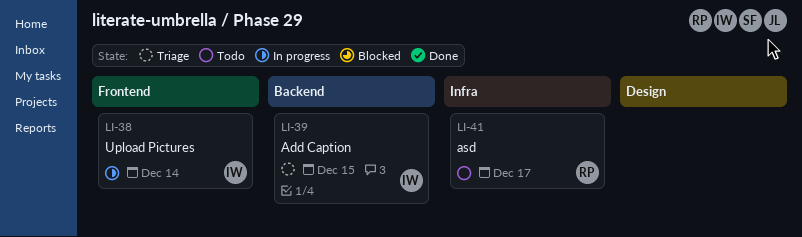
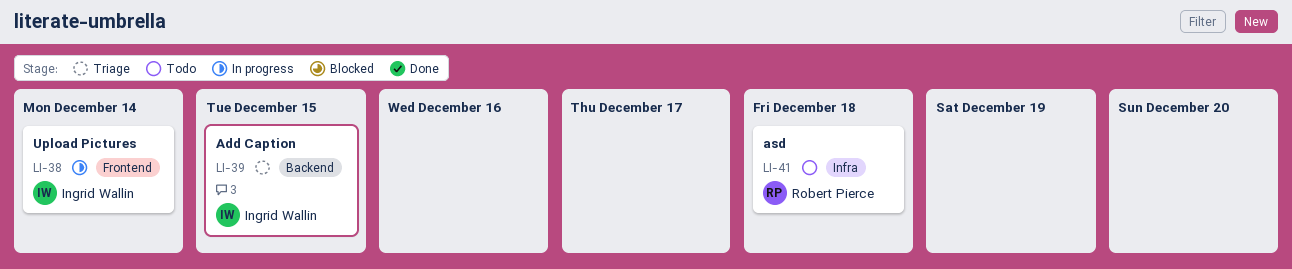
LI-41, due: Dec 17 -> Dec 18

